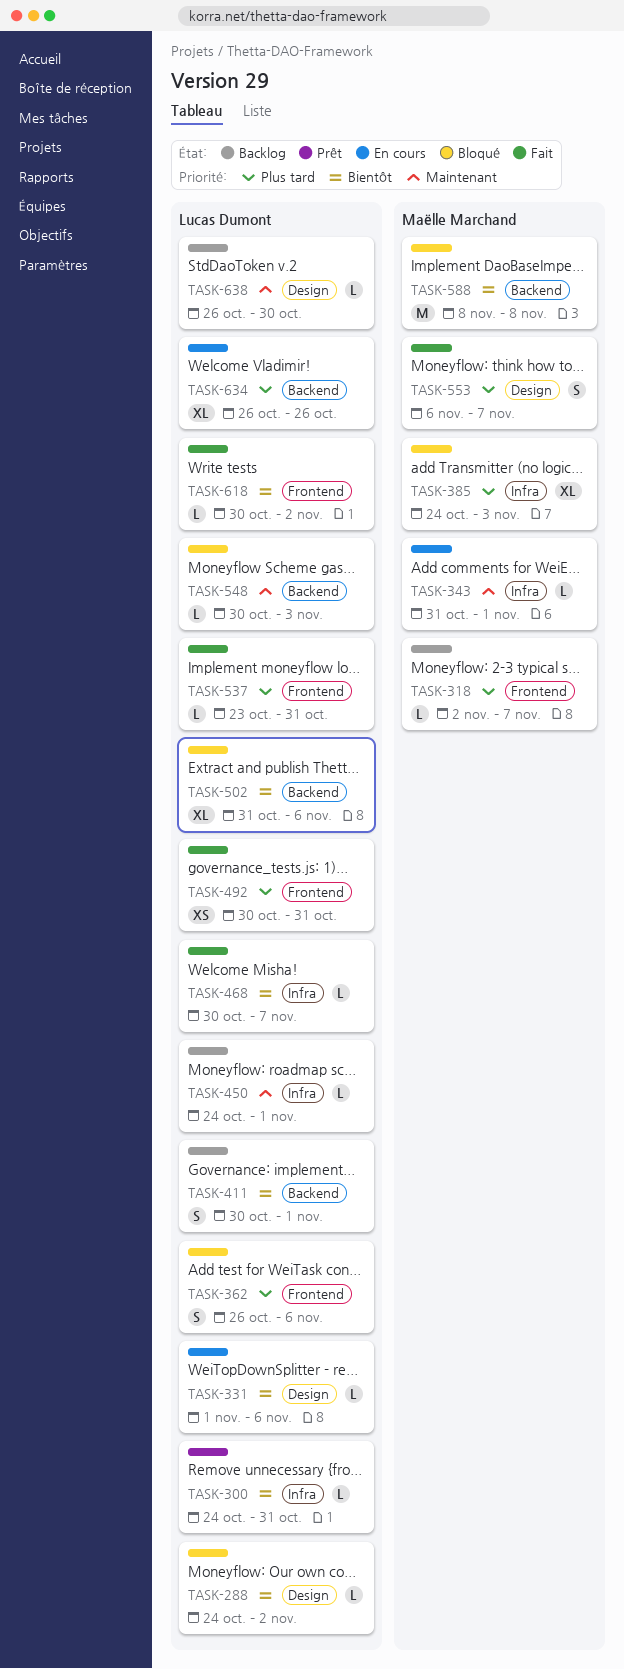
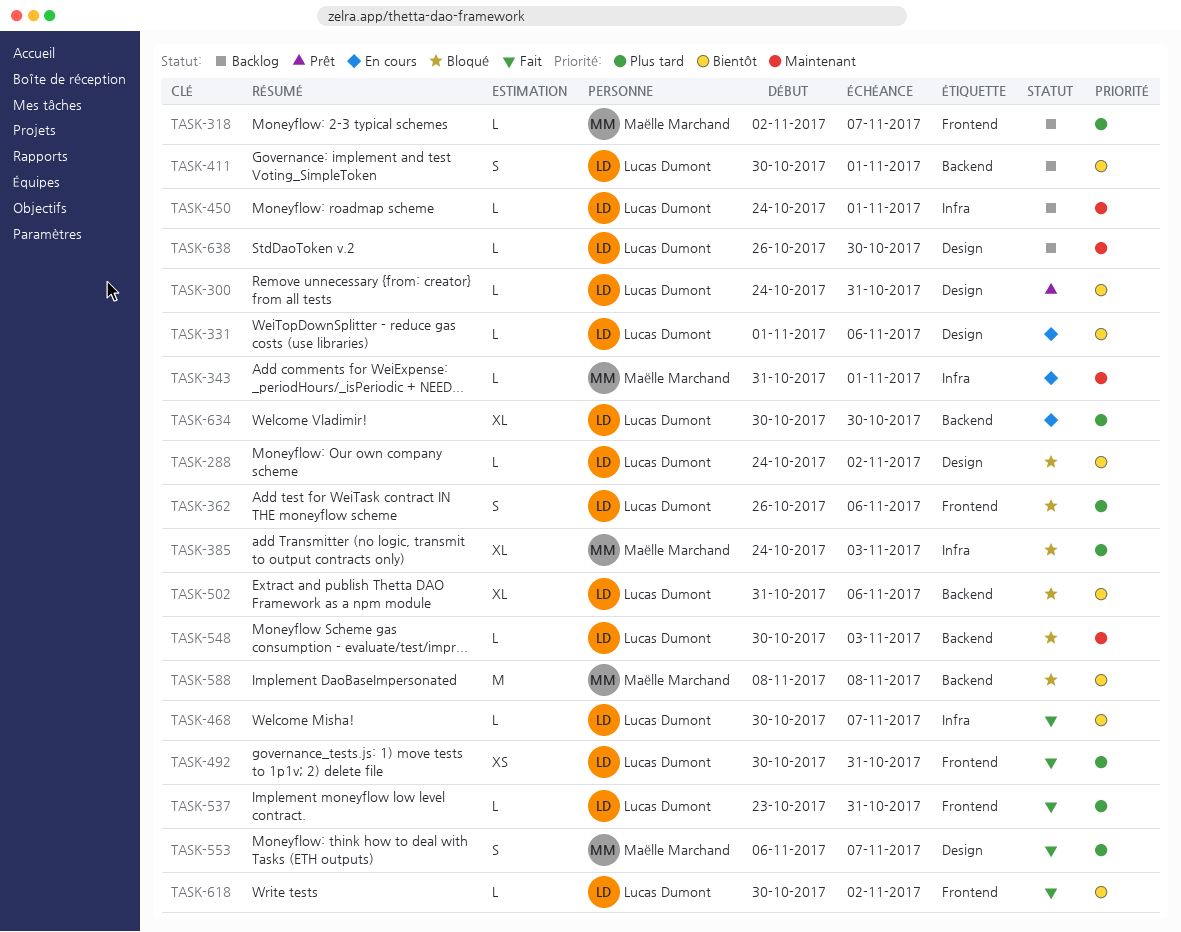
TASK-300, label: Infra -> Design
TASK-634, start: Oct 26 -> Oct 30
TASK-634, due: Oct 26 -> Oct 30

